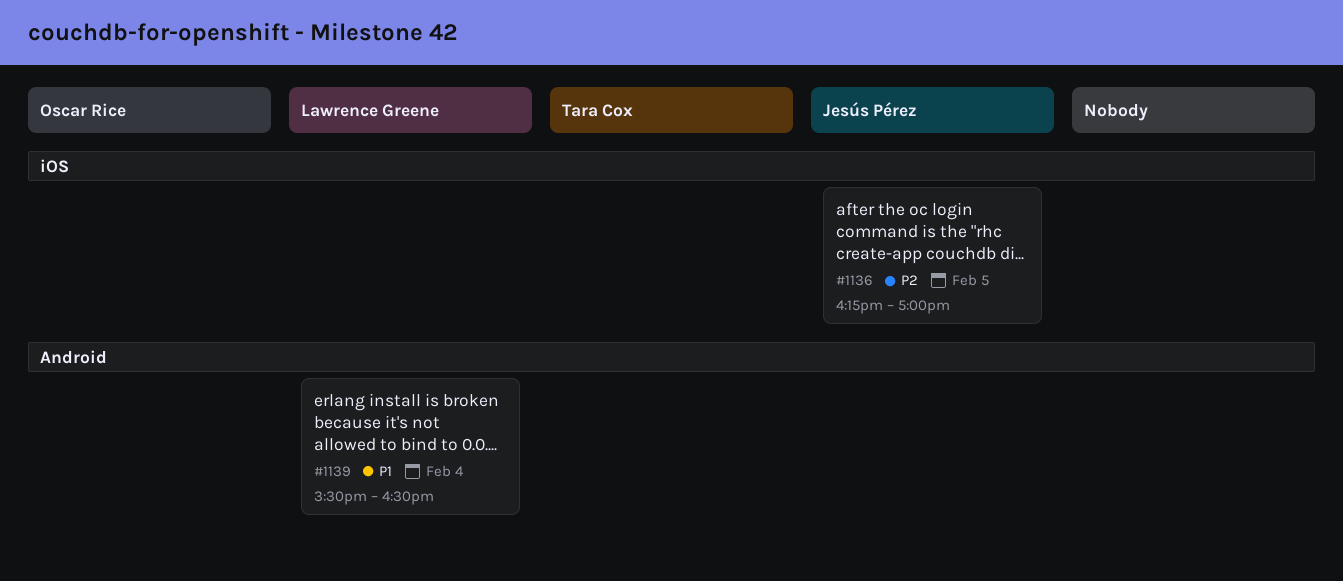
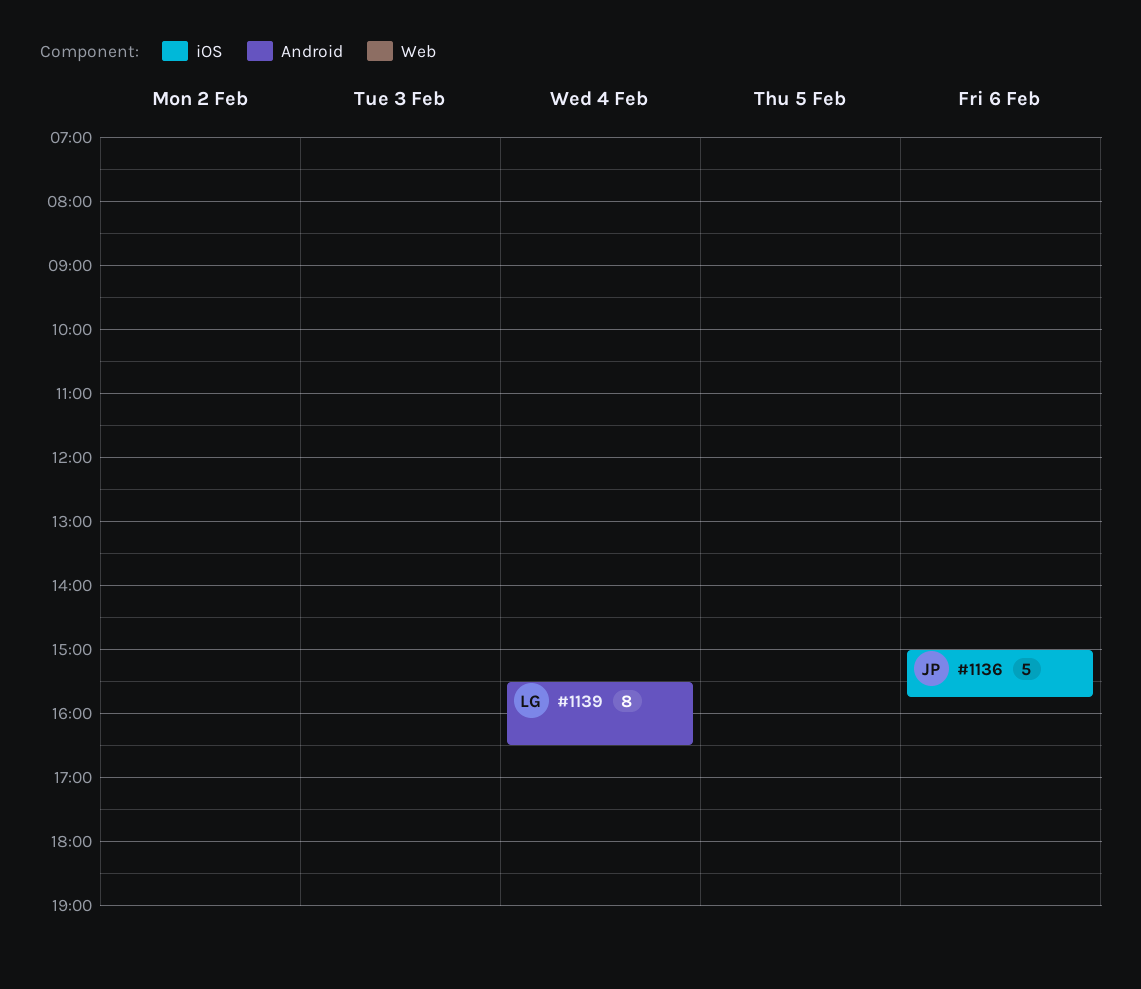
#1136, day: Feb 5 -> Feb 6
#1136, begins: 16:15 -> 15:00
#1136, ends: 17:00 -> 15:45

